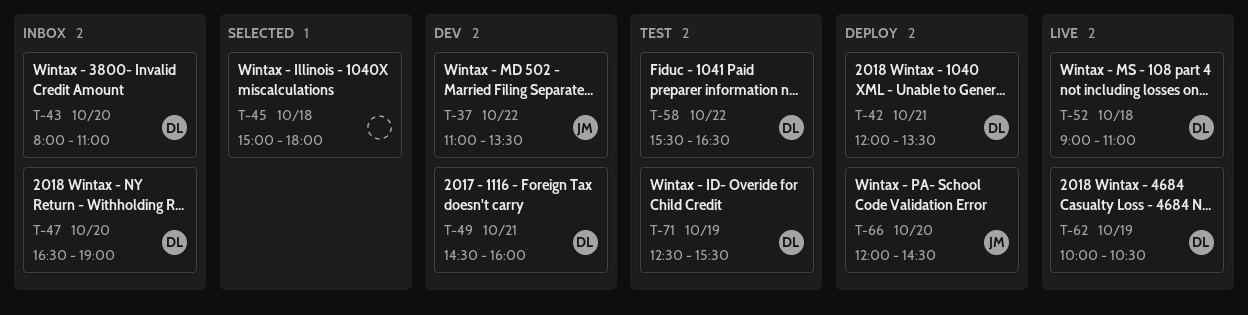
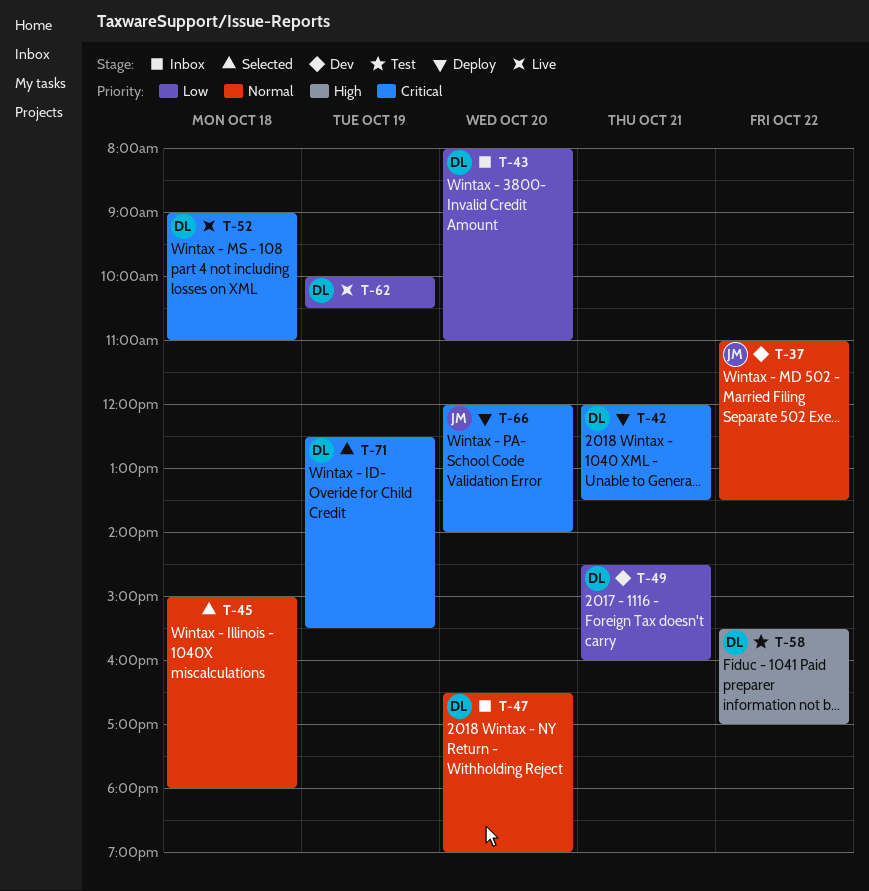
T-58, ends: 16:30 -> 17:00
T-66, ends: 14:30 -> 14:00
T-71, status: Test -> Selected

